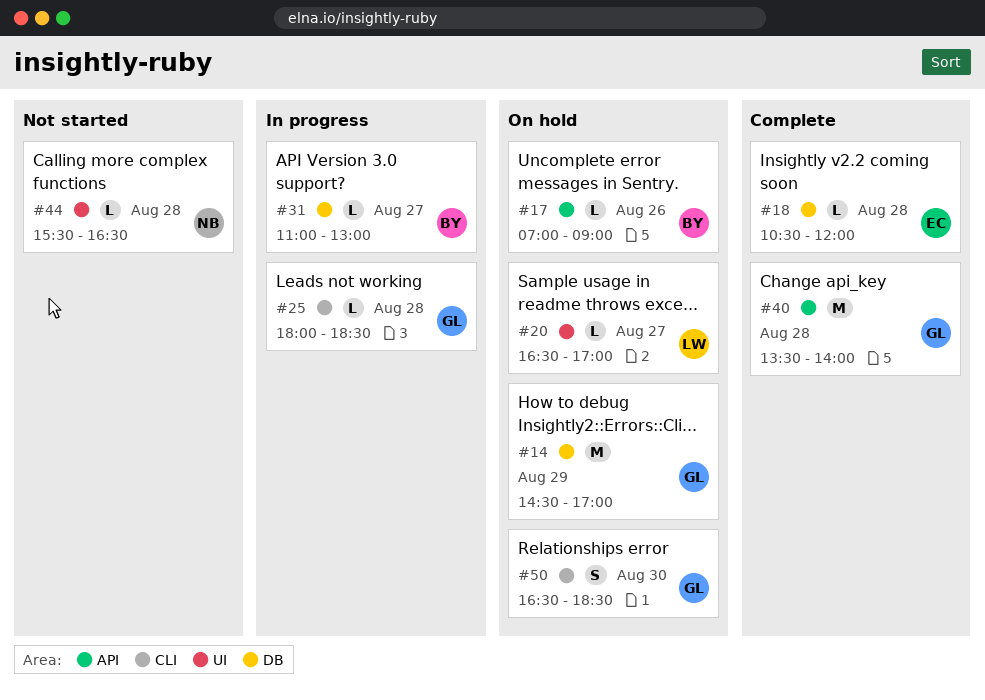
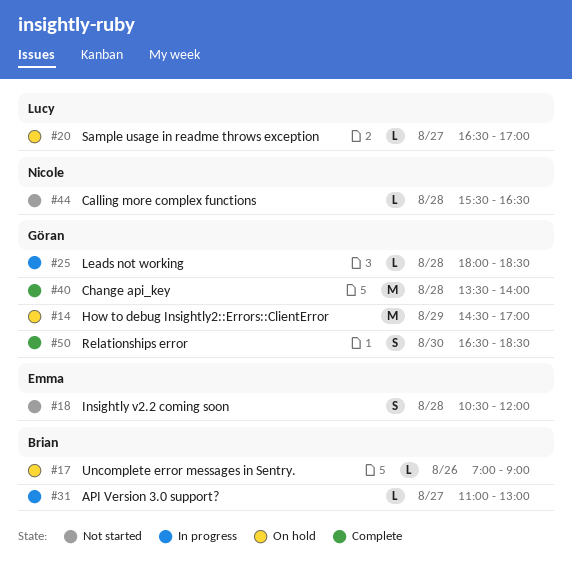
#18, status: Complete -> Not started
#18, estimate: L -> S
#50, status: On hold -> Complete

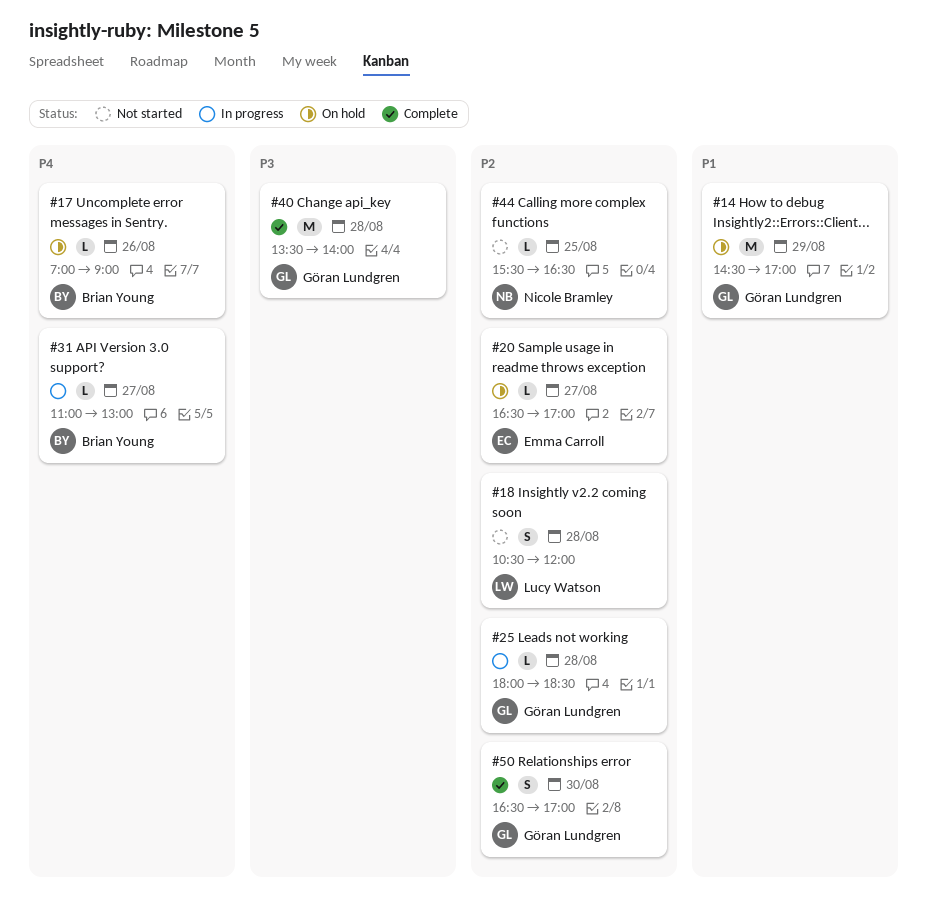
#18, owner: Emma Carroll -> Lucy Watson
#20, owner: Lucy Watson -> Emma Carroll
#44, day: Aug 28 -> Aug 25
#50, ends: 18:30 -> 17:00

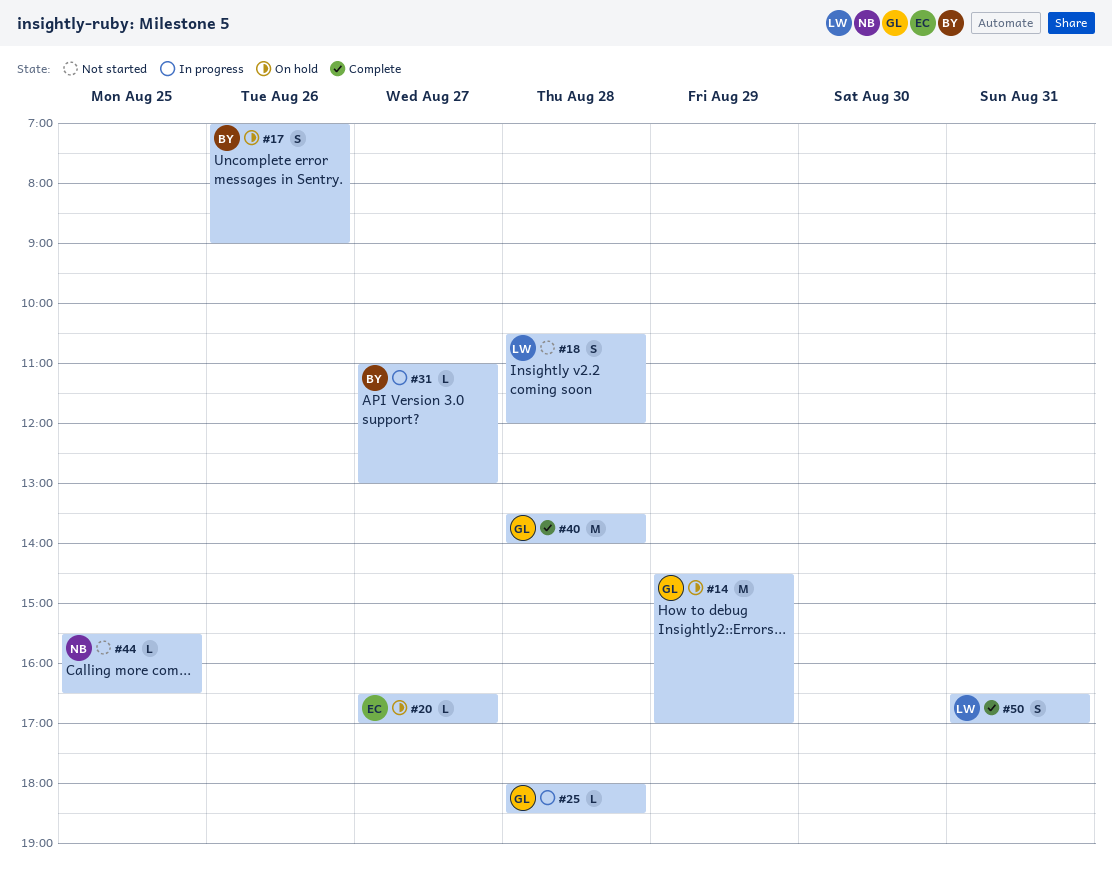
#17, estimate: L -> S
#50, owner: Göran Lundgren -> Lucy Watson
#50, day: Aug 30 -> Aug 31

